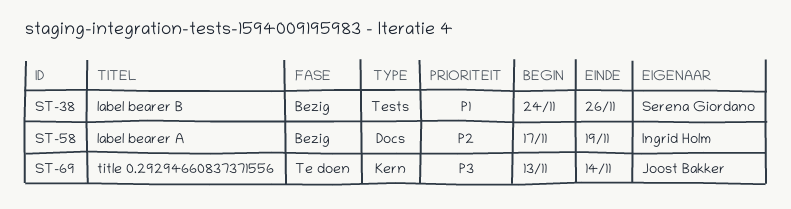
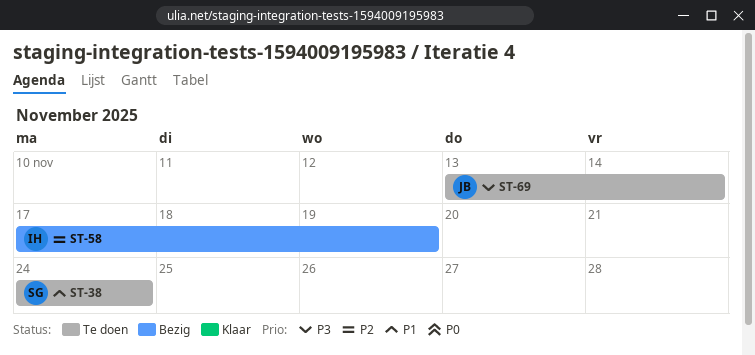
ST-38, status: Bezig -> Te doen
ST-38, due: Nov 26 -> Nov 24

